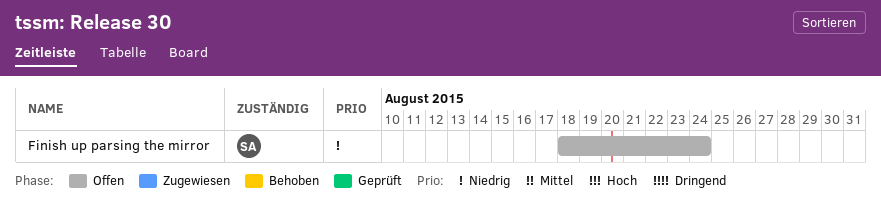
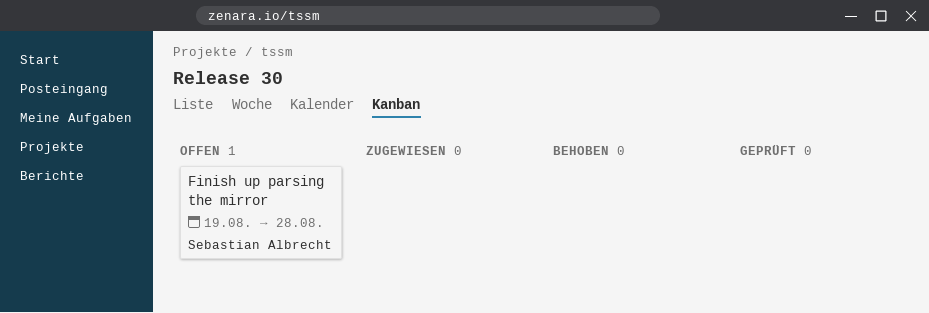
Finish up parsing the mirror, start: Aug 18 -> Aug 19
Finish up parsing the mirror, due: Aug 24 -> Aug 28

